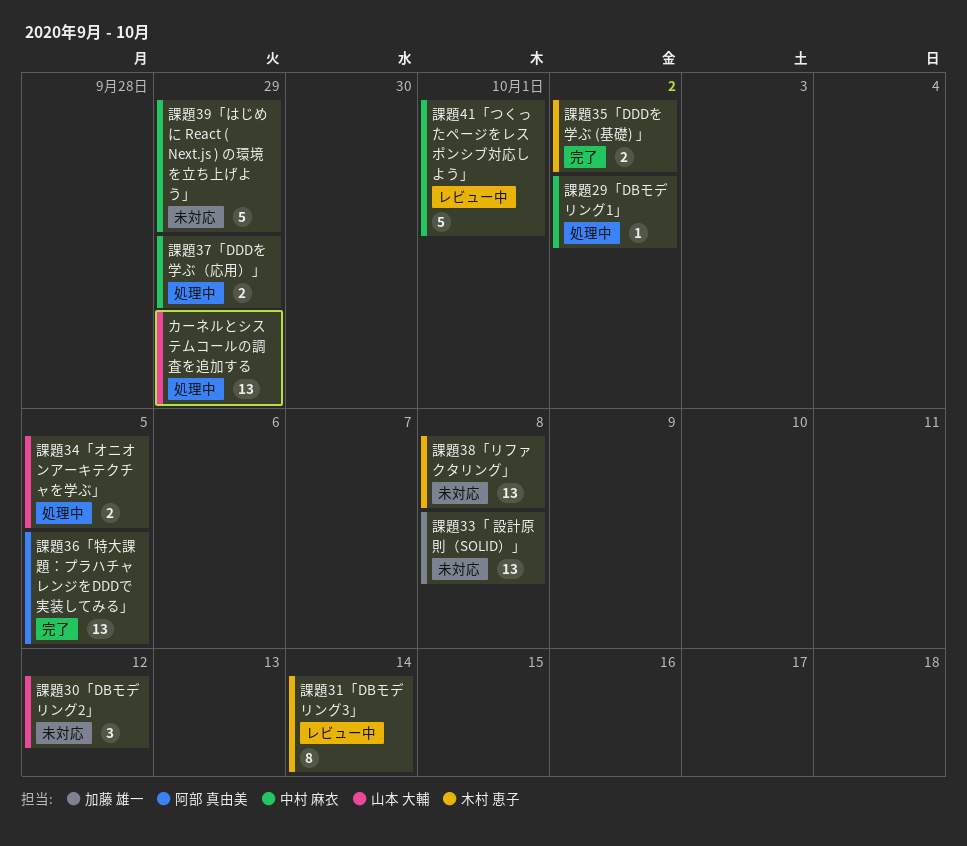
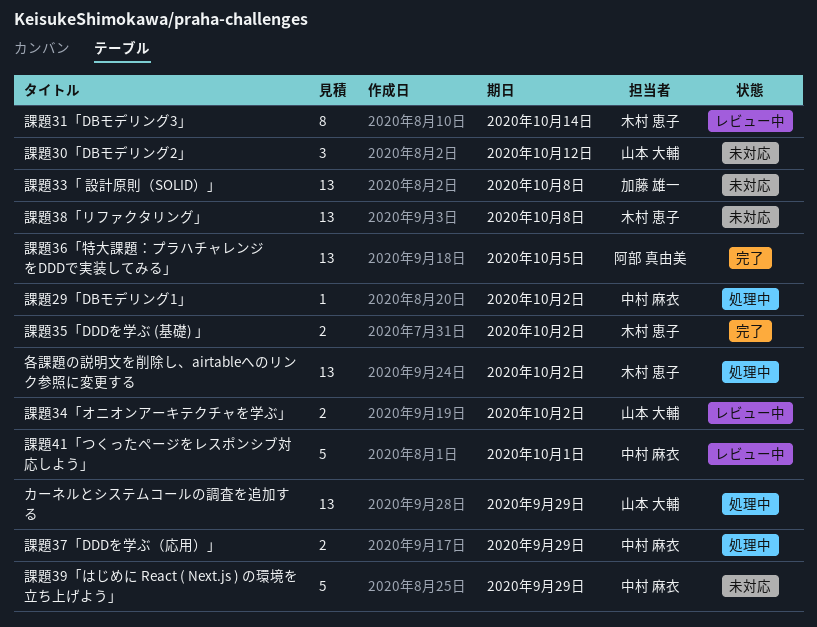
各課題の説明文を削除し、airtableへのリンク参照に変更する: none -> present
課題34「オニオンアーキテクチャを学ぶ」, status: 処理中 -> レビュー中
課題34「オニオンアーキテクチャを学ぶ」, due: Oct 5 -> Oct 2

